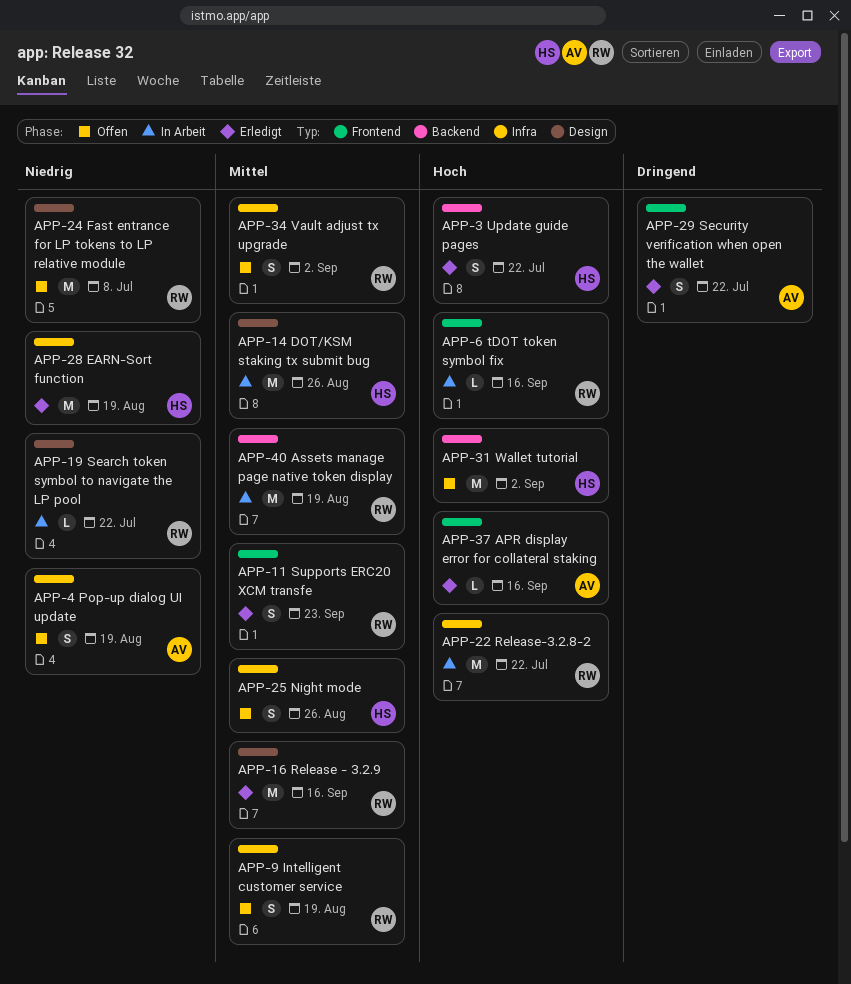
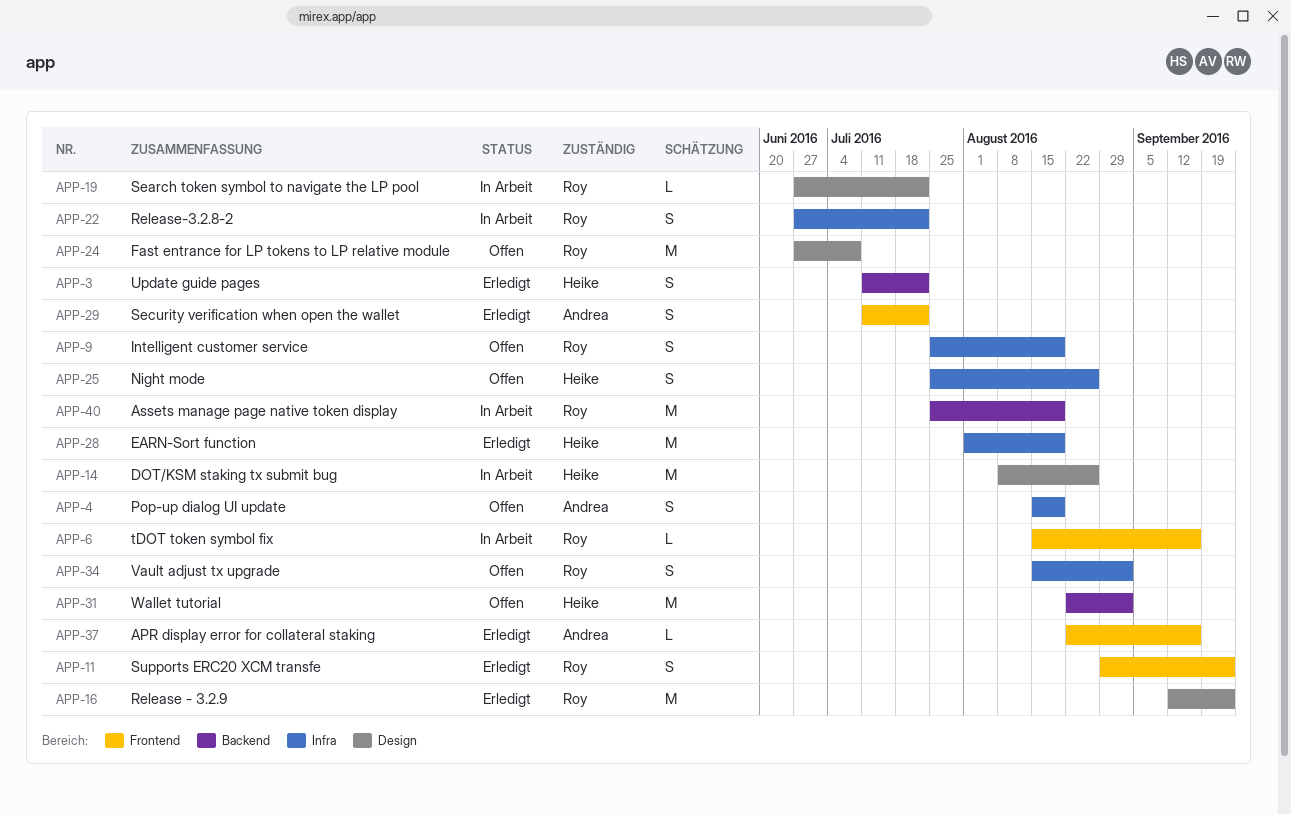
APP-16, due: Sep 16 -> Sep 23
APP-22, estimate: M -> S

